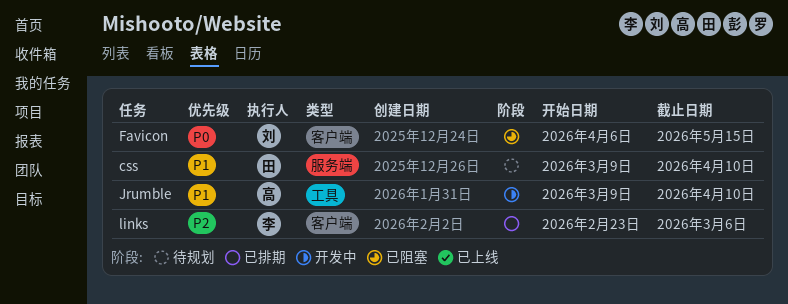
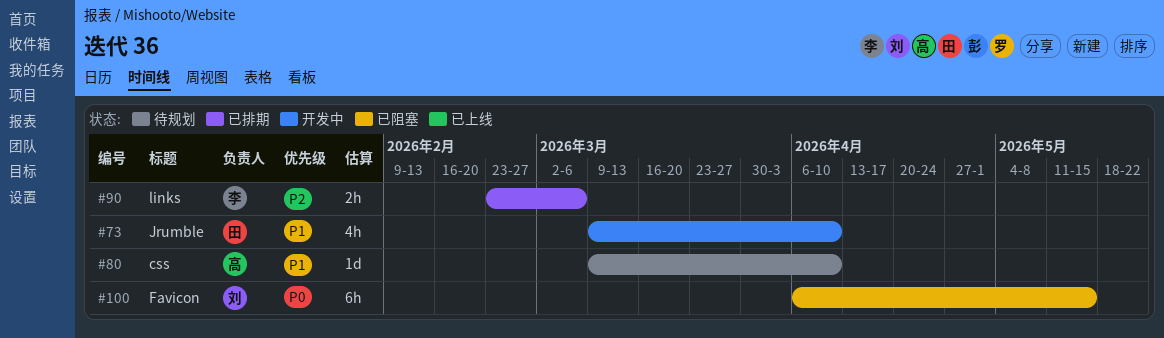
css, owner: 田 -> 高
Jrumble, owner: 高 -> 田

